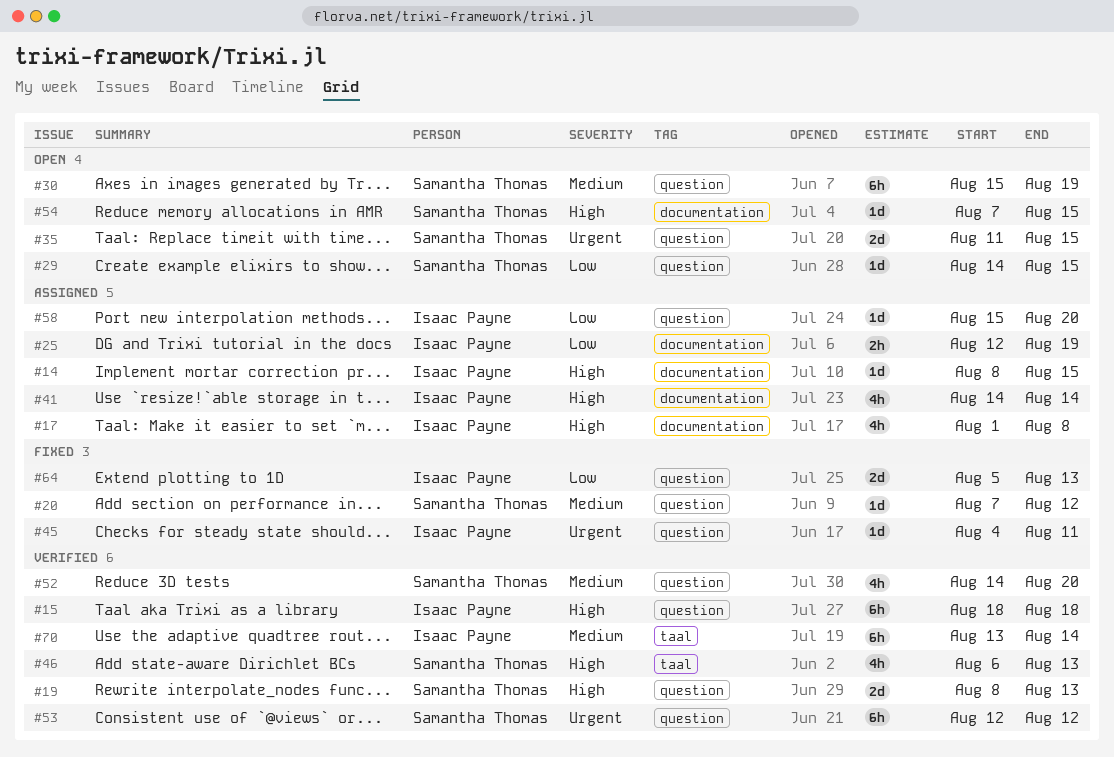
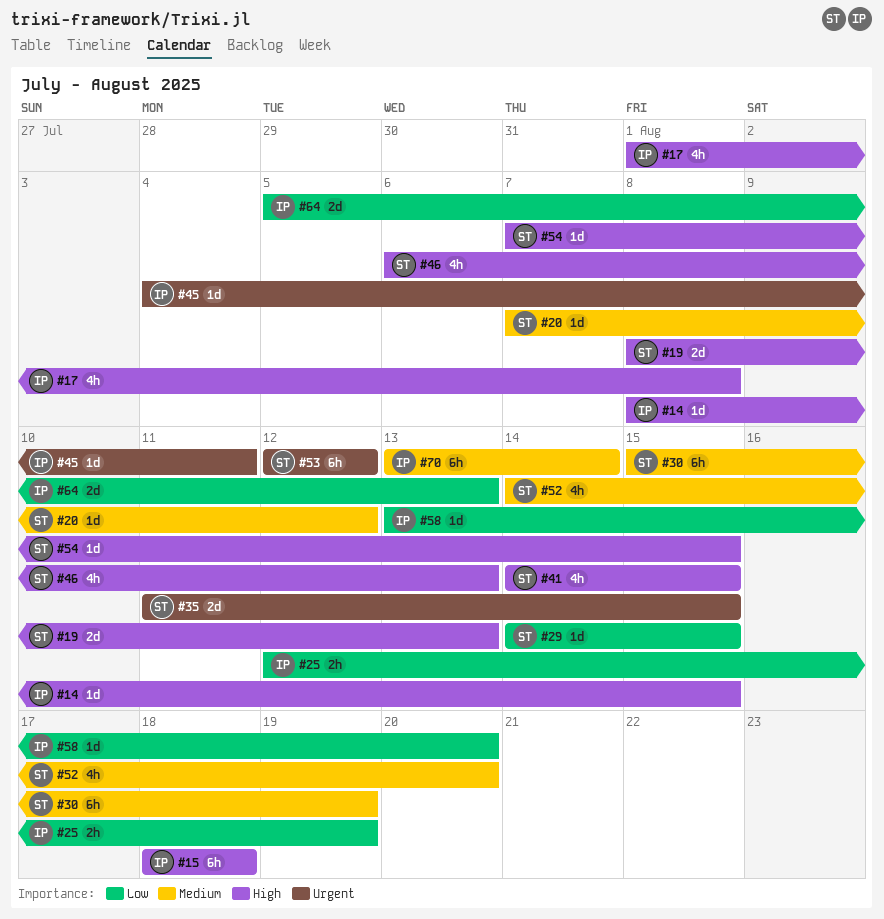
#41, owner: Isaac Payne -> Samantha Thomas
#41, due: Aug 14 -> Aug 15
#58, start: Aug 15 -> Aug 13

